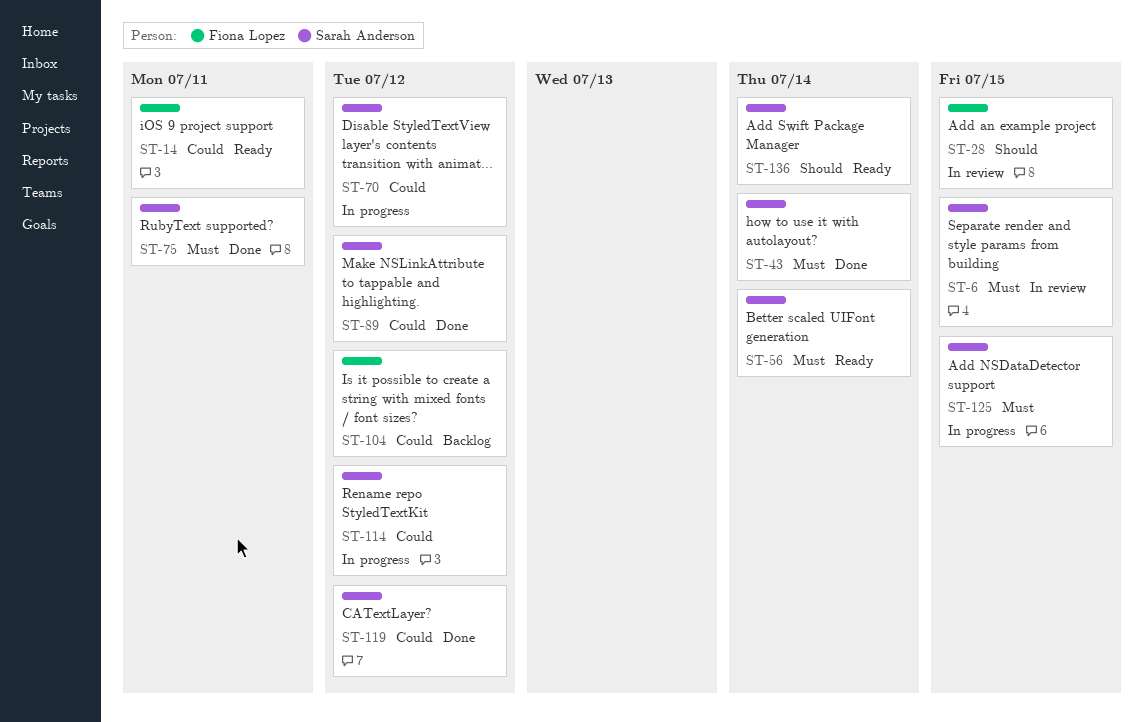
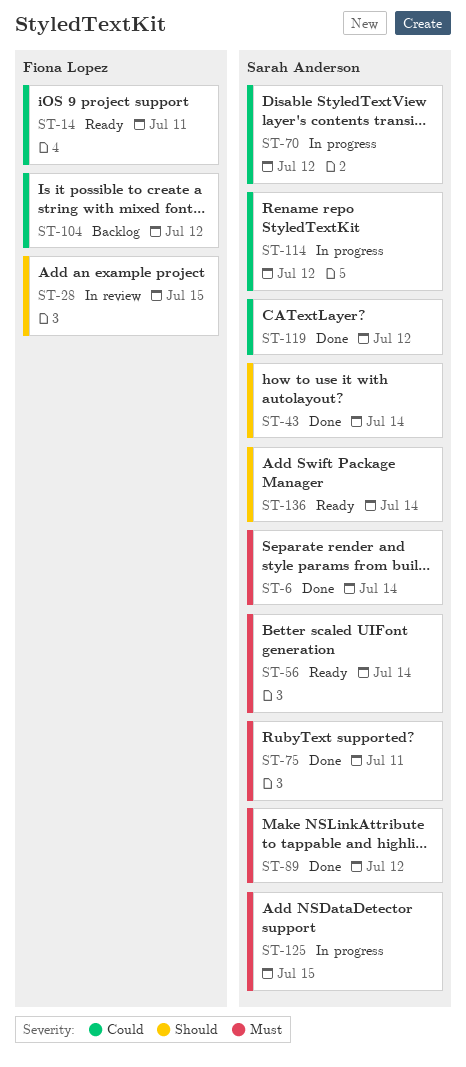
ST-6, status: In review -> Done
ST-6, due: Jul 15 -> Jul 14
ST-43, priority: Must -> Should
ST-89, priority: Could -> Must

